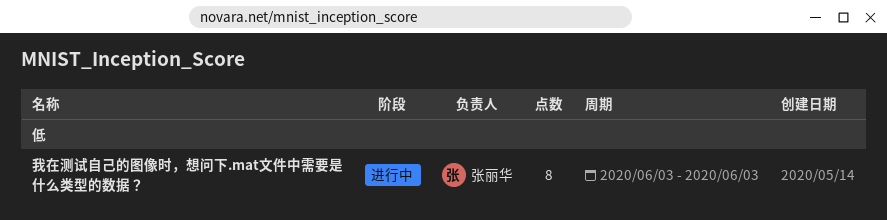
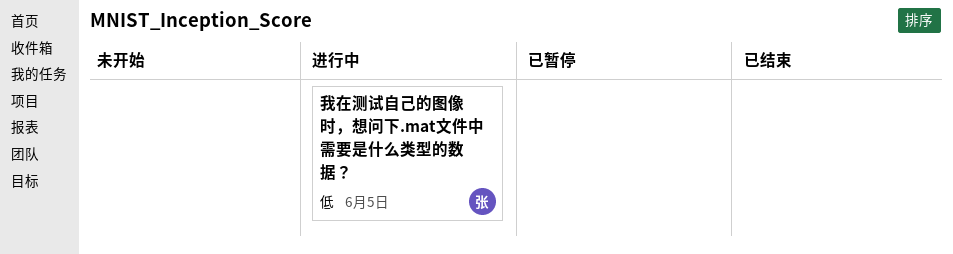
我在测试自己的图像时，想问下.mat文件中需要是什么类型的数据？, due: Jun 3 -> Jun 5

